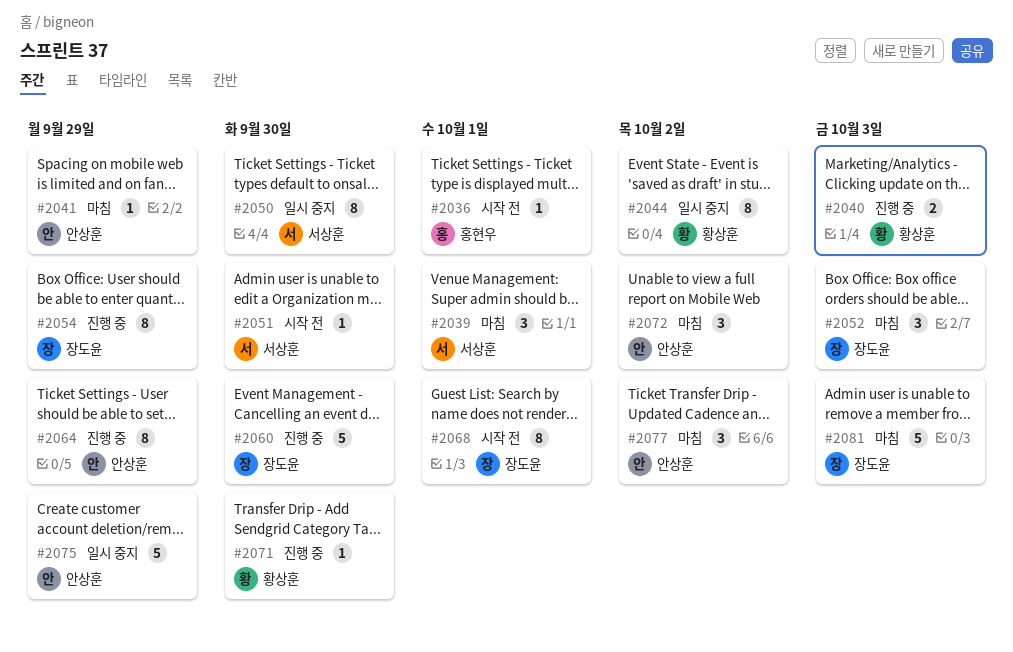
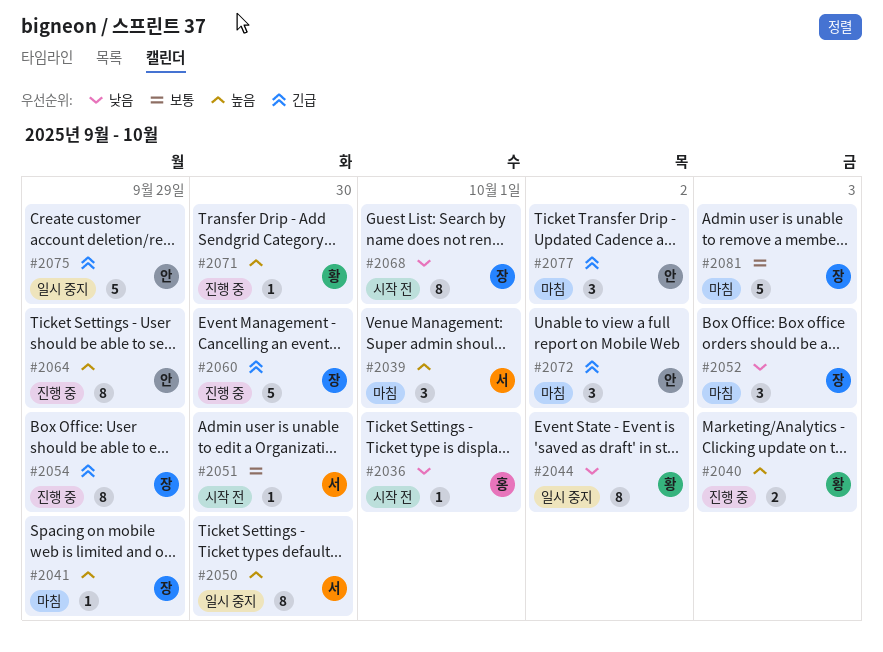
#2041, owner: 안상훈 -> 장도윤

